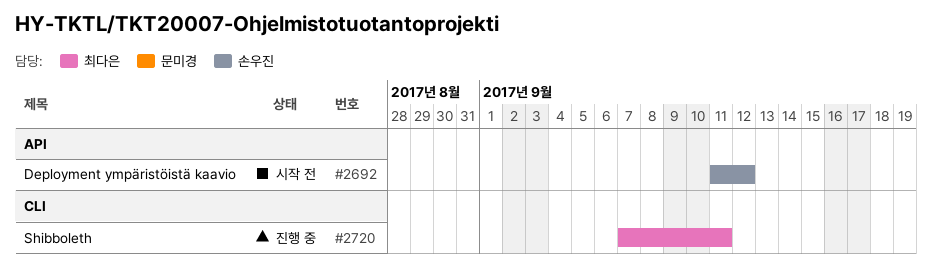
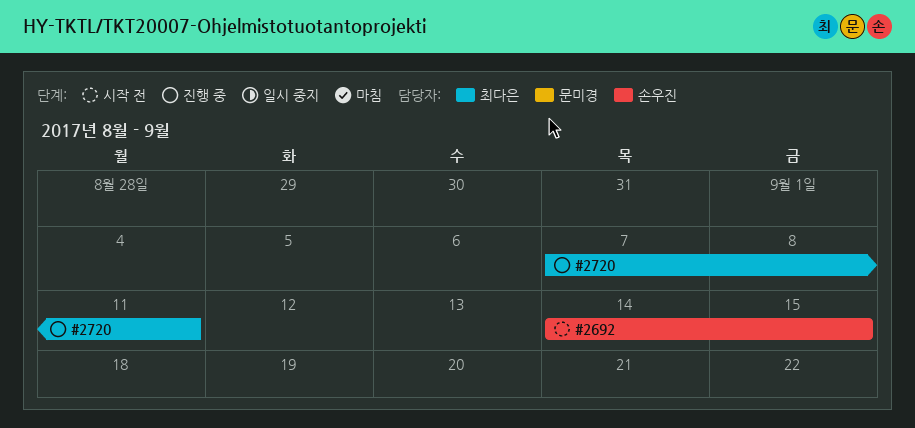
#2692, start: Sep 11 -> Sep 14
#2692, due: Sep 12 -> Sep 15

